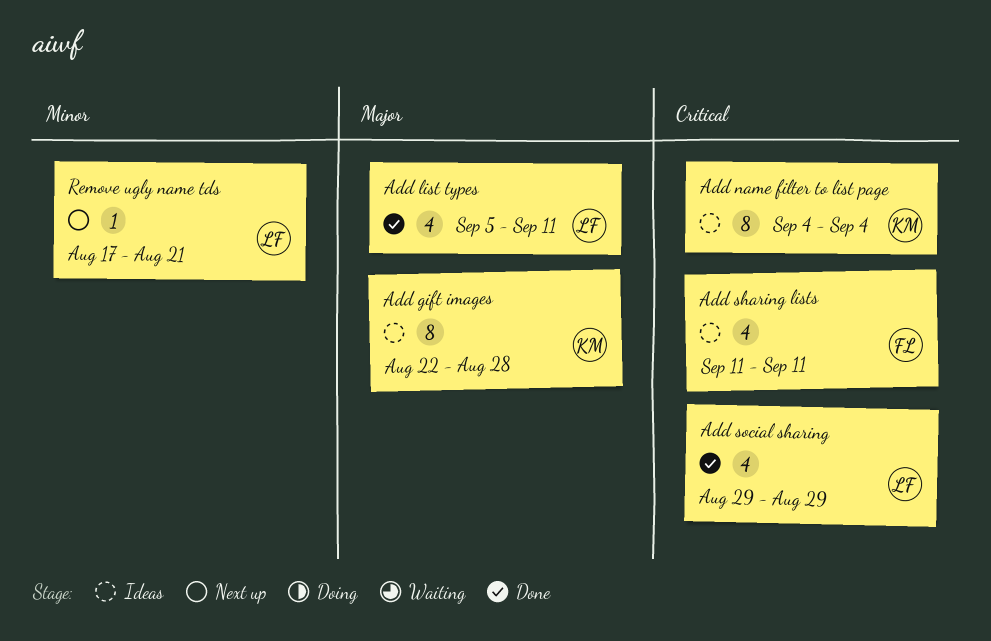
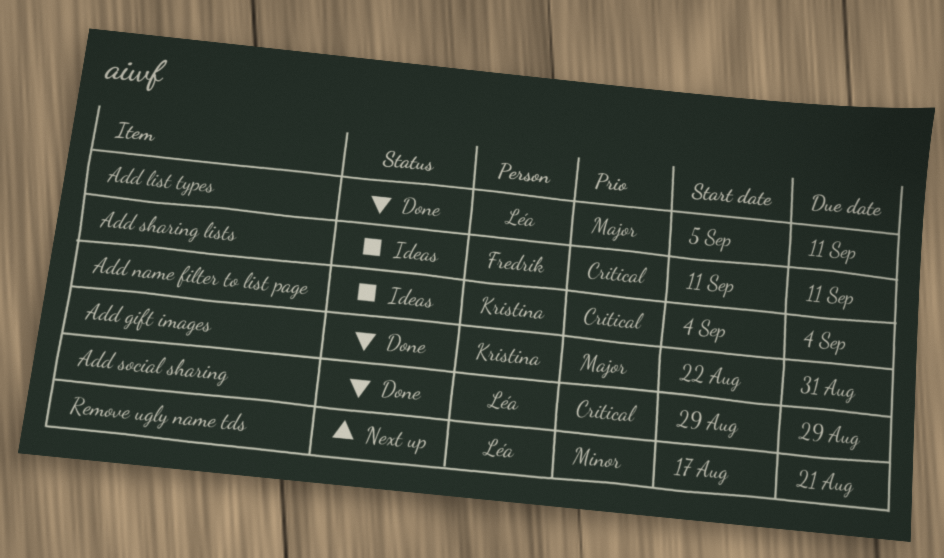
Add gift images, status: Ideas -> Done
Add gift images, due: Aug 28 -> Aug 31

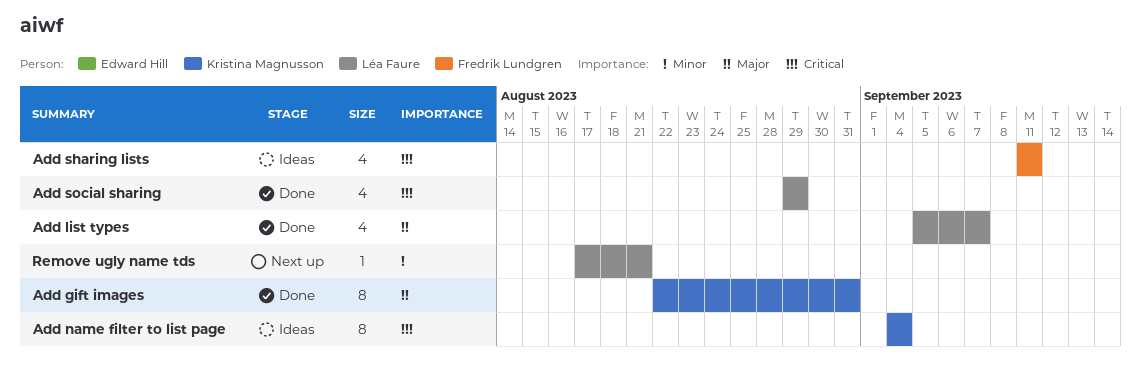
Add list types, due: Sep 11 -> Sep 7

